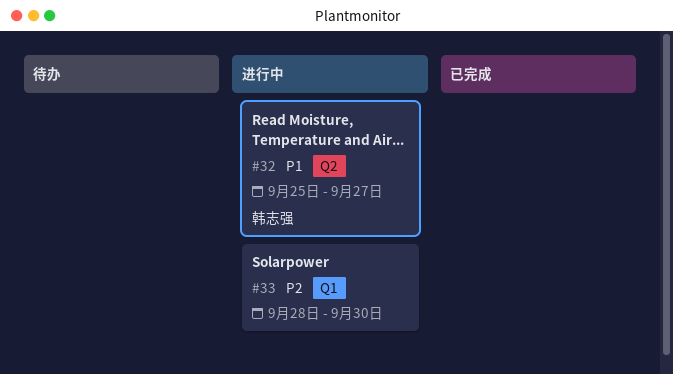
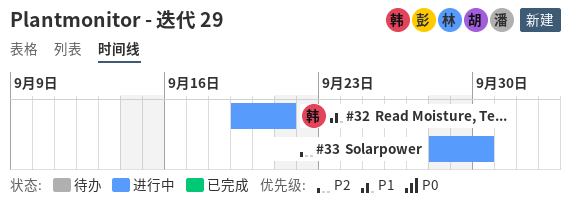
#32, start: Sep 25 -> Sep 19
#32, due: Sep 27 -> Sep 21

